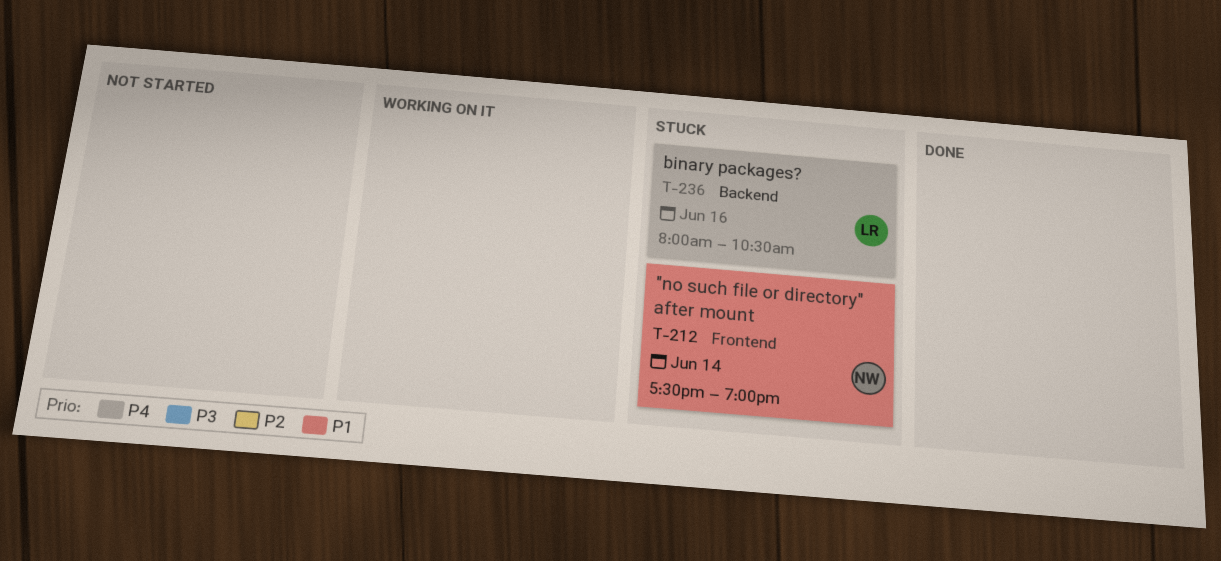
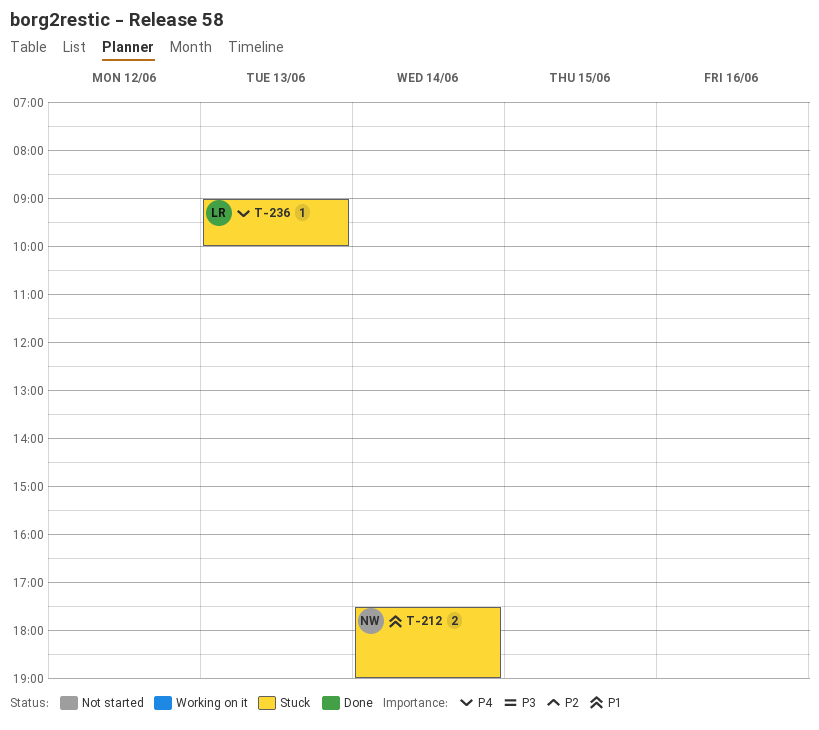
T-236, day: Jun 16 -> Jun 13
T-236, begins: 08:00 -> 09:00
T-236, ends: 10:30 -> 10:00

